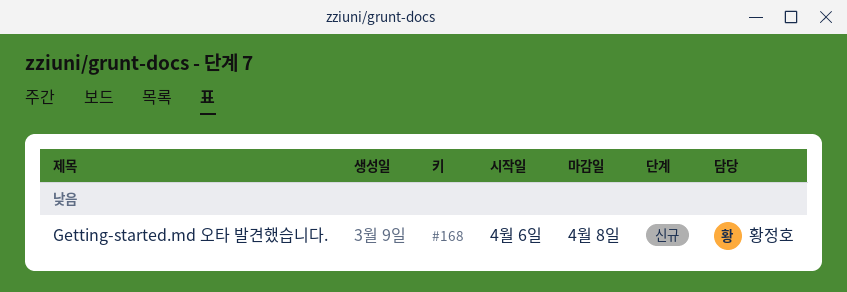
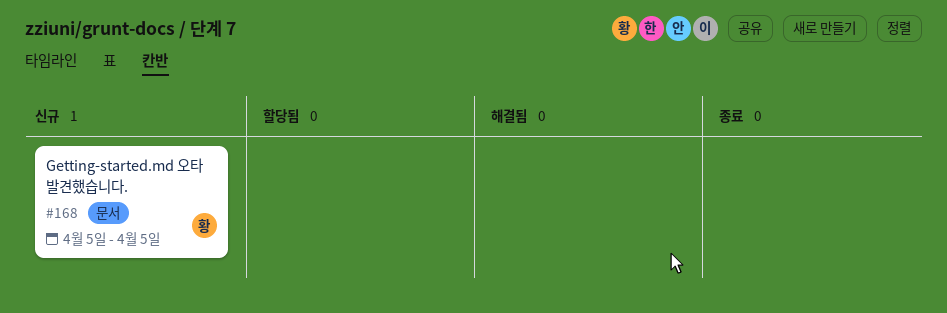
#168, start: Apr 6 -> Apr 5
#168, due: Apr 8 -> Apr 5

